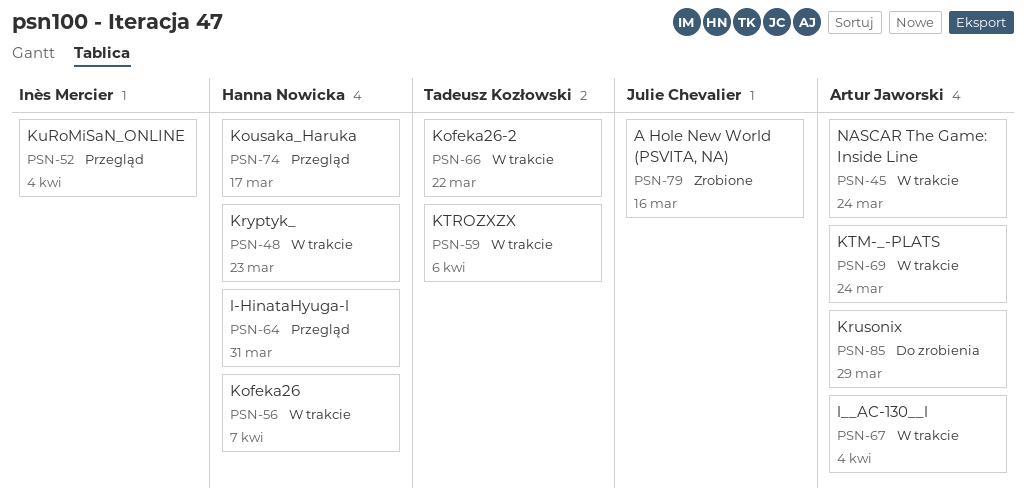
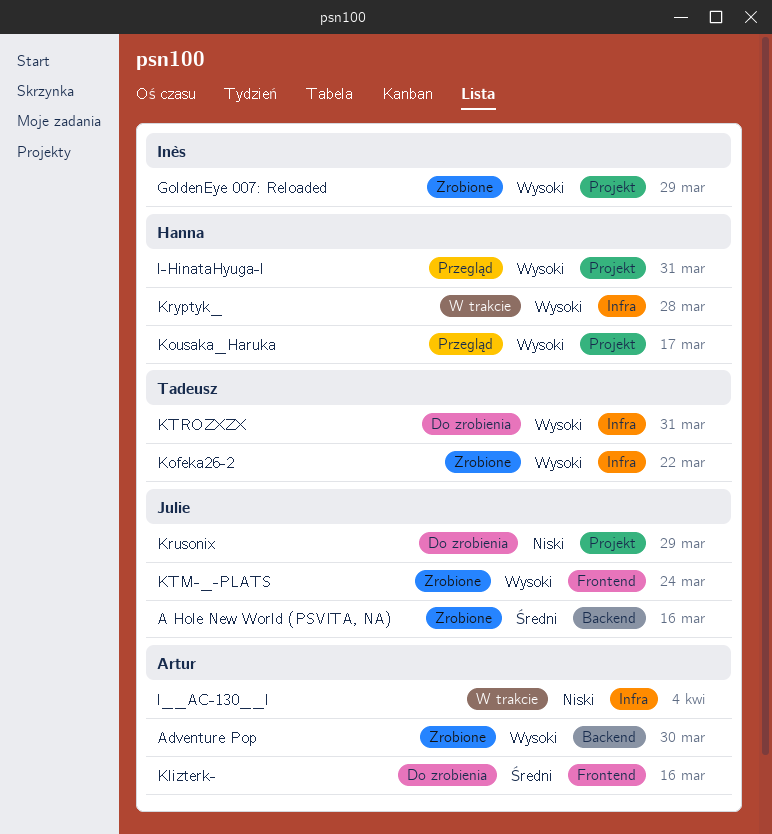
Adventure Pop: none -> present
GoldenEye 007: Reloaded: none -> present
Klizterk-: none -> present
Kofeka26: present -> none
Kofeka26-2, status: W trakcie -> Zrobione
Krusonix, owner: Artur Jaworski -> Julie Chevalier
Kryptyk_, due: Mar 23 -> Mar 28
KTM-_-PLATS, status: W trakcie -> Zrobione
KTM-_-PLATS, owner: Artur Jaworski -> Julie Chevalier
KTROZXZX, status: W trakcie -> Do zrobienia
KTROZXZX, due: Apr 6 -> Mar 31
KuRoMiSaN_ONLINE: present -> none
NASCAR The Game: Inside Line: present -> none

